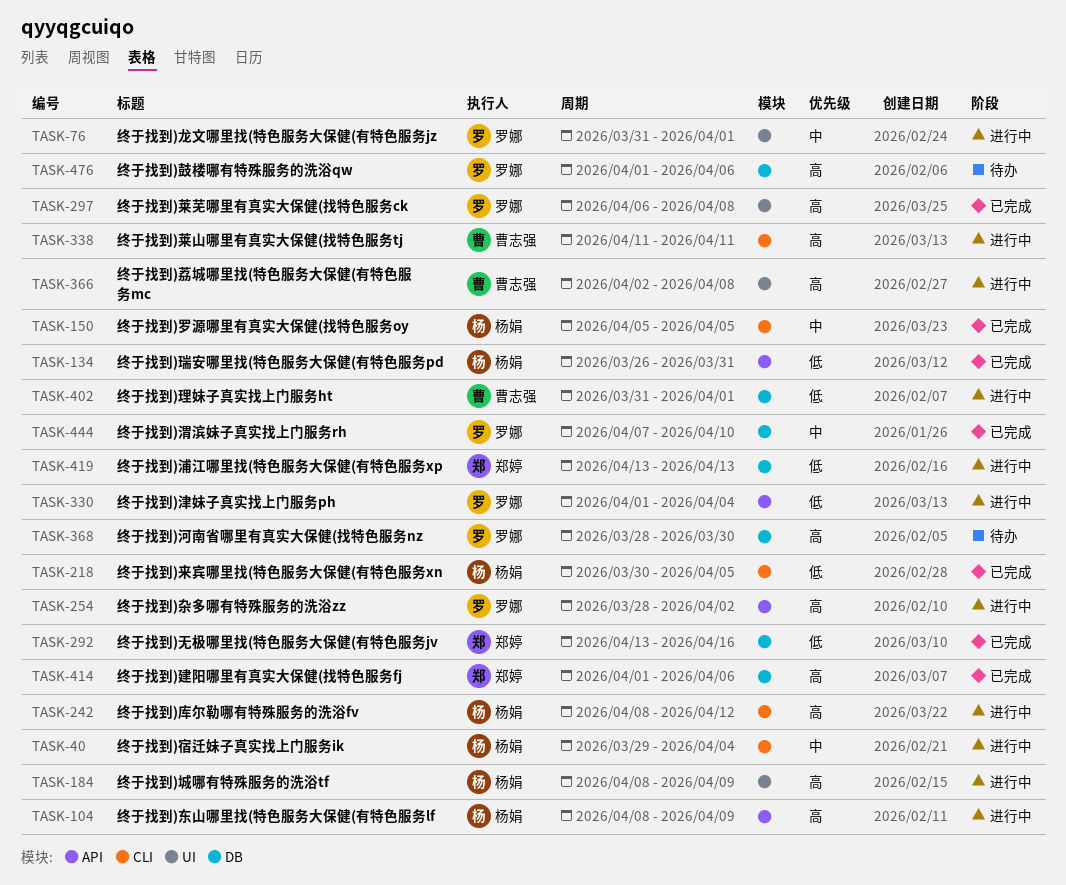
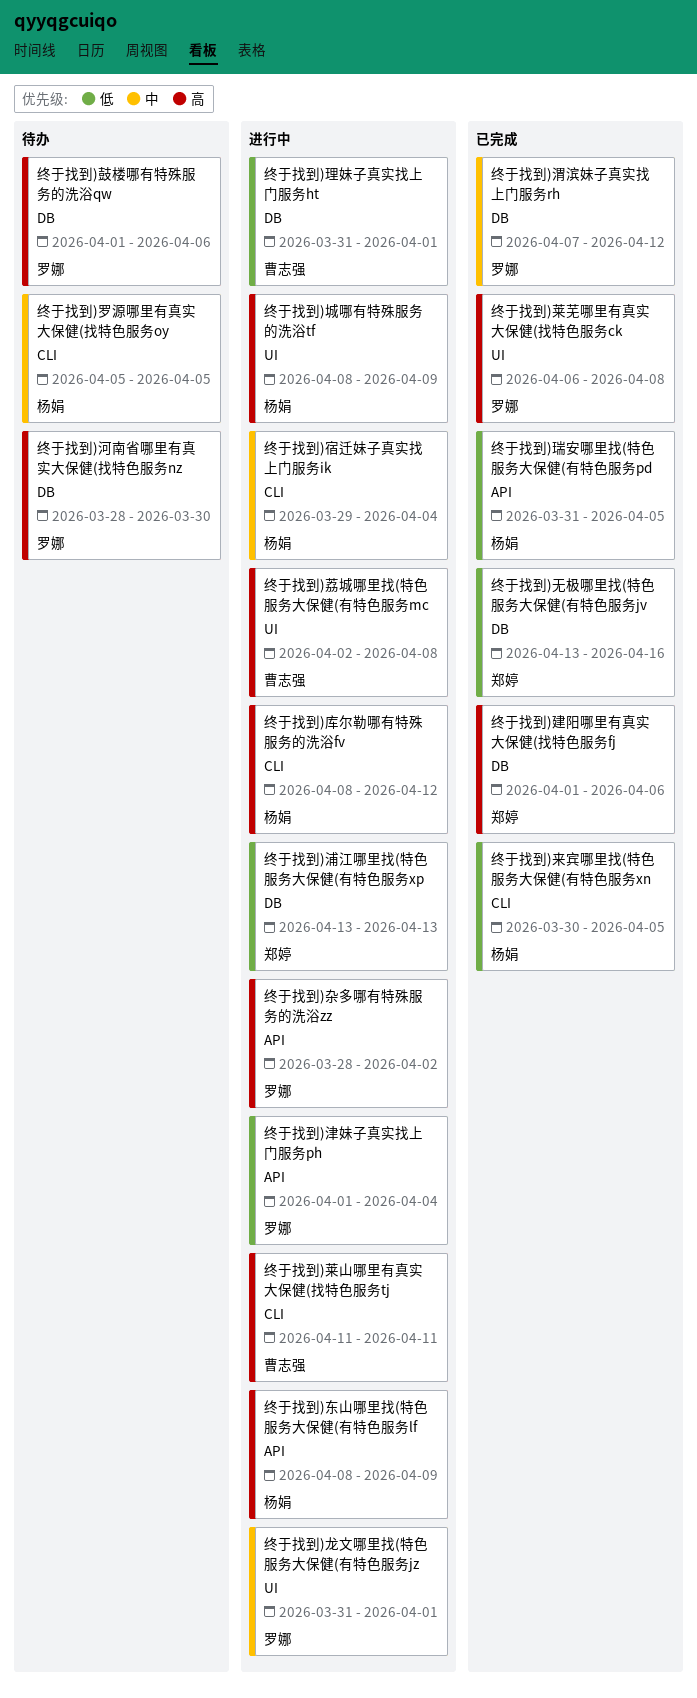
终于找到)渭滨妹子真实找上门服务rh, due: Apr 10 -> Apr 12
终于找到)瑞安哪里找(特色服务大保健(有特色服务pd, start: Mar 26 -> Mar 31
终于找到)瑞安哪里找(特色服务大保健(有特色服务pd, due: Mar 31 -> Apr 5
终于找到)罗源哪里有真实大保健(找特色服务oy, status: 已完成 -> 待办

